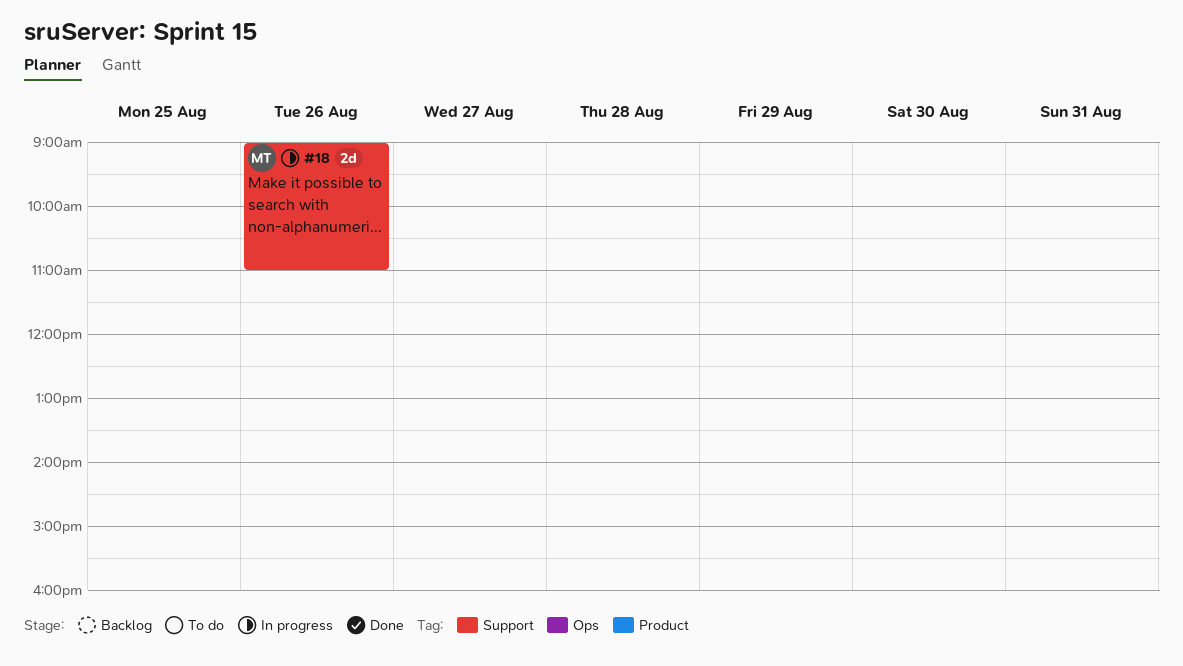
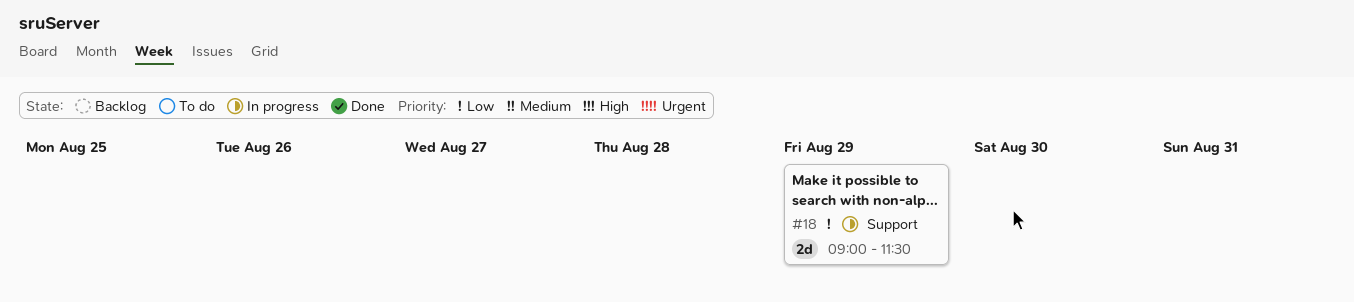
#18, day: Aug 26 -> Aug 29
#18, ends: 11:00 -> 11:30

